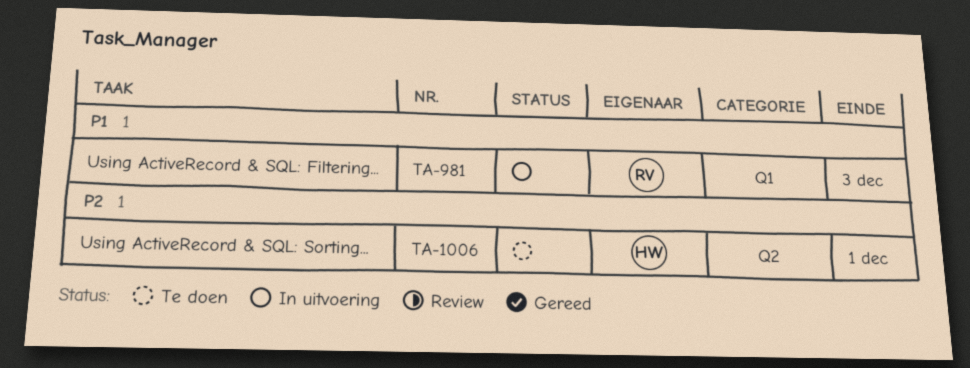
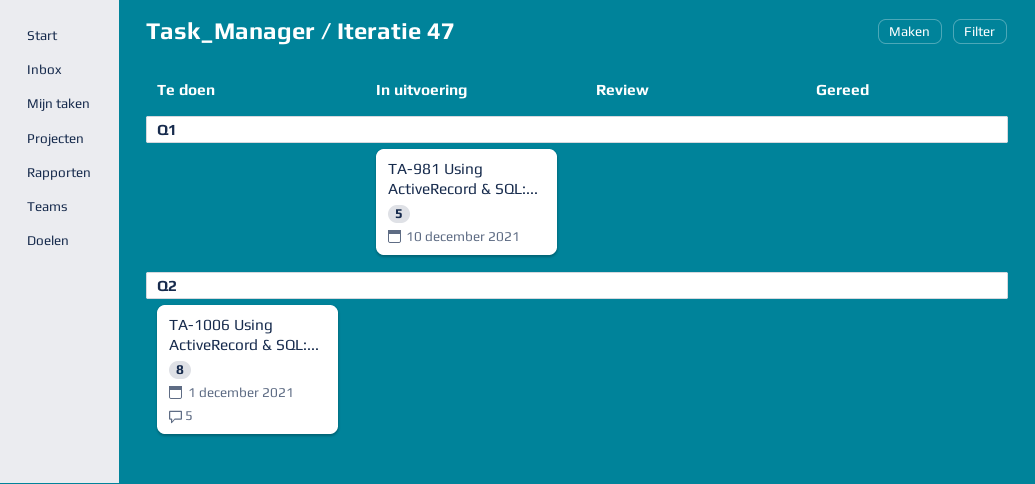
TA-981, due: Dec 3 -> Dec 10

